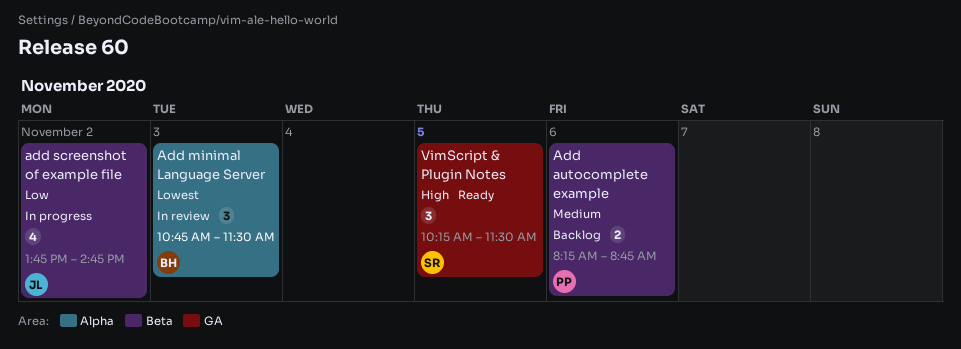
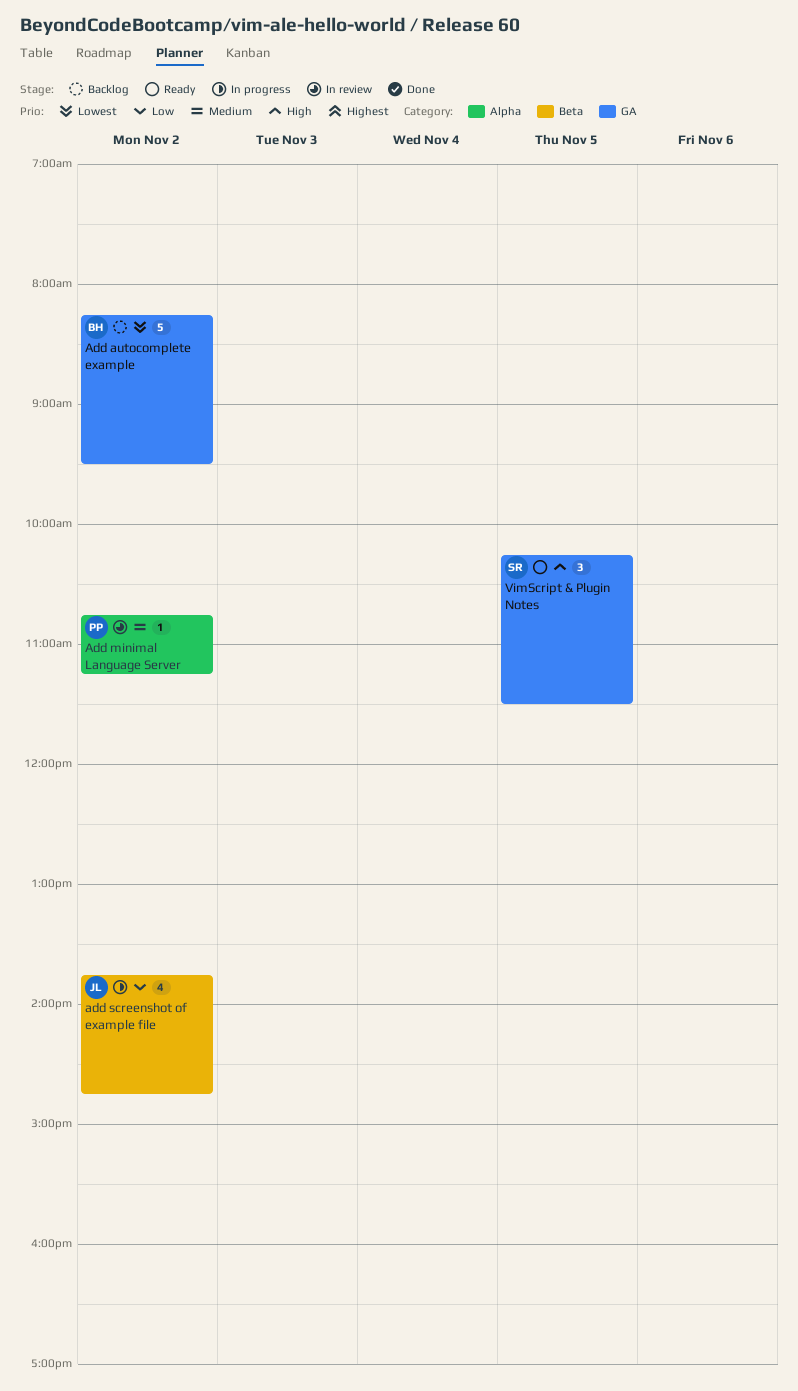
Add autocomplete example, owner: PP -> BH
Add autocomplete example, priority: Medium -> Lowest
Add autocomplete example, label: Beta -> GA
Add autocomplete example, estimate: 2 -> 5
Add autocomplete example, day: Nov 6 -> Nov 2
Add autocomplete example, ends: 08:45 -> 09:30
Add minimal Language Server, owner: BH -> PP
Add minimal Language Server, priority: Lowest -> Medium
Add minimal Language Server, estimate: 3 -> 1
Add minimal Language Server, day: Nov 3 -> Nov 2
Add minimal Language Server, ends: 11:30 -> 11:15

